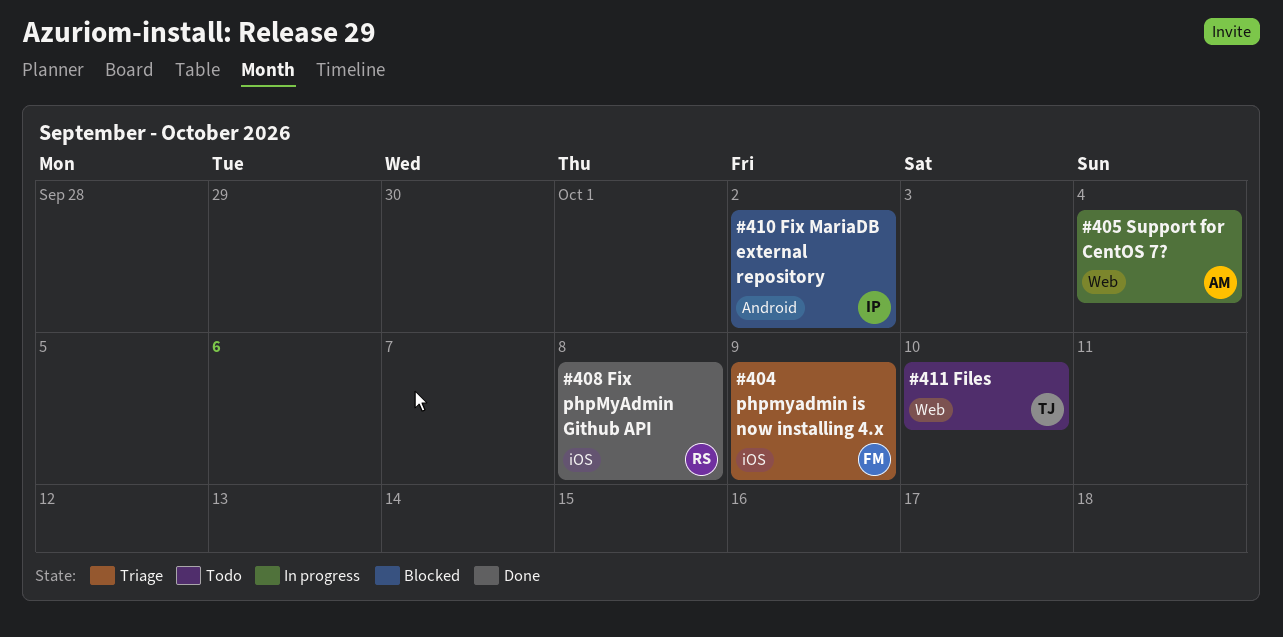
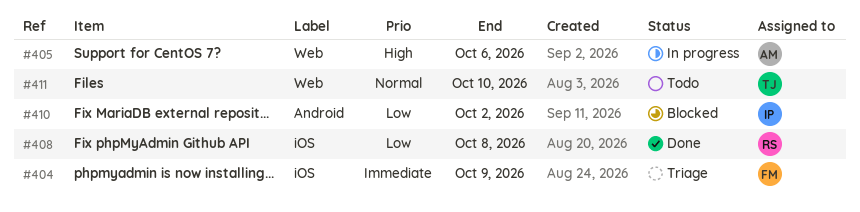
#405, due: Oct 4 -> Oct 6

